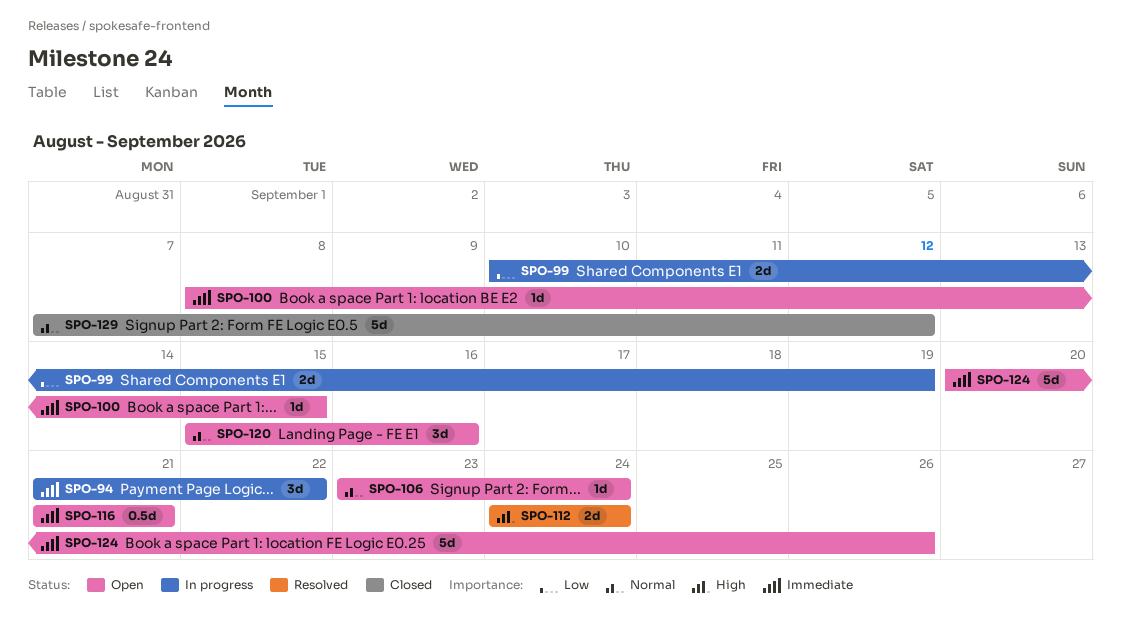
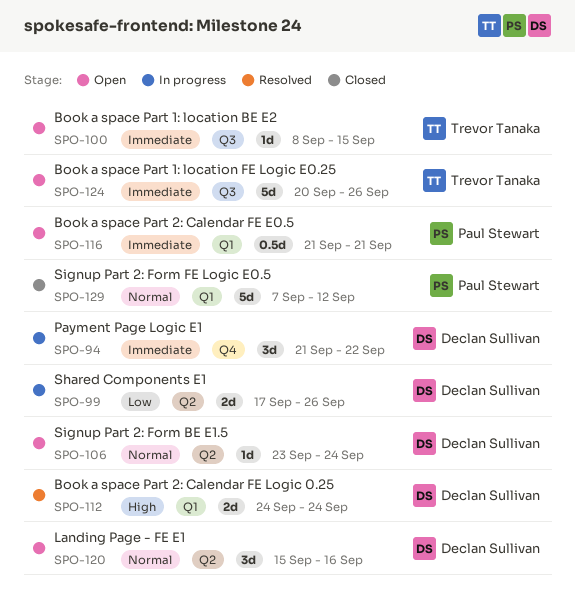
SPO-99, start: Sep 10 -> Sep 17
SPO-99, due: Sep 19 -> Sep 26

